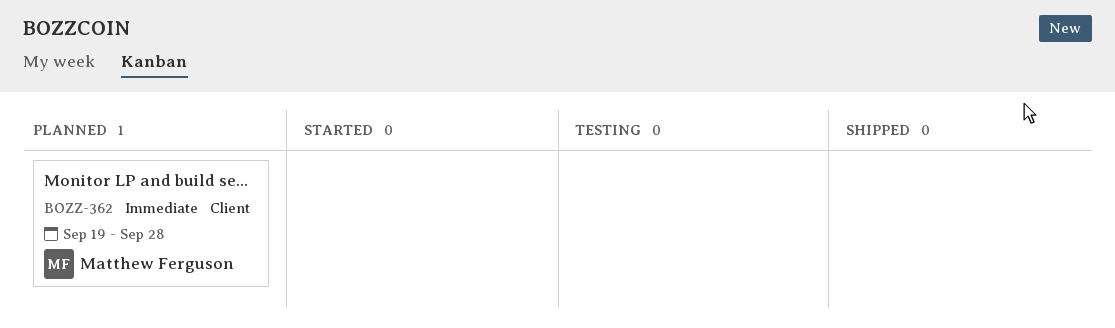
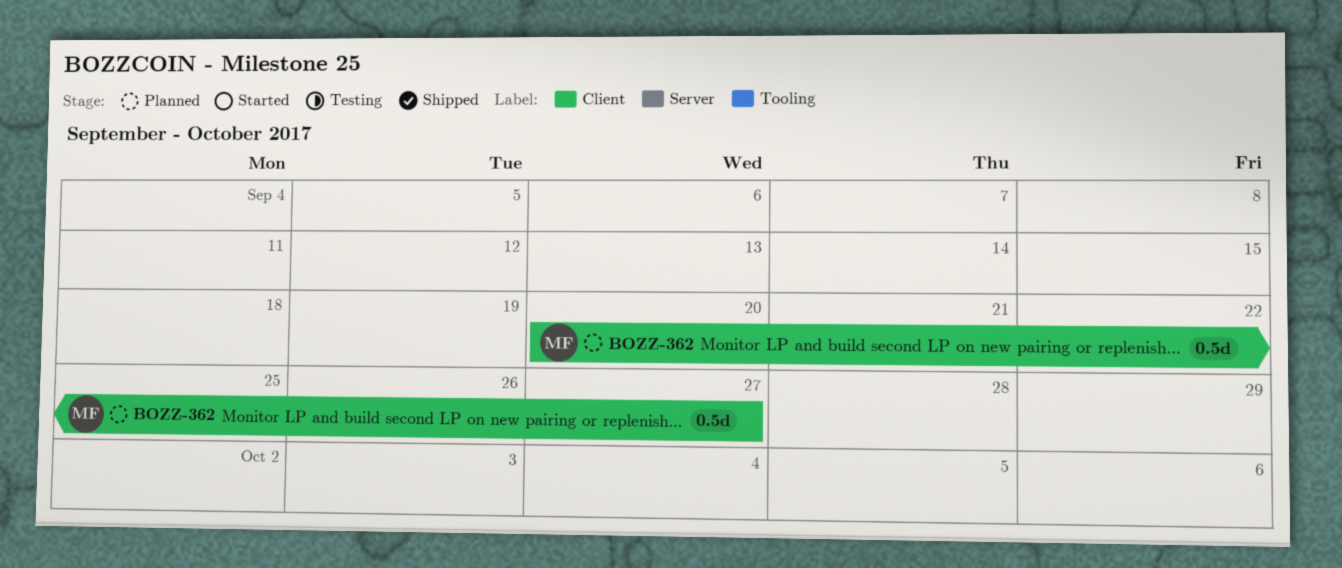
BOZZ-362, start: Sep 19 -> Sep 20
BOZZ-362, due: Sep 28 -> Sep 27

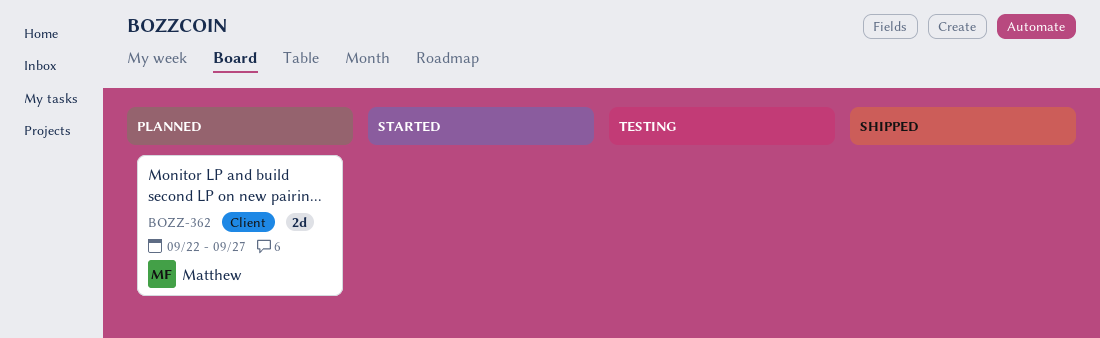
BOZZ-362, estimate: 0.5d -> 2d
BOZZ-362, start: Sep 20 -> Sep 22

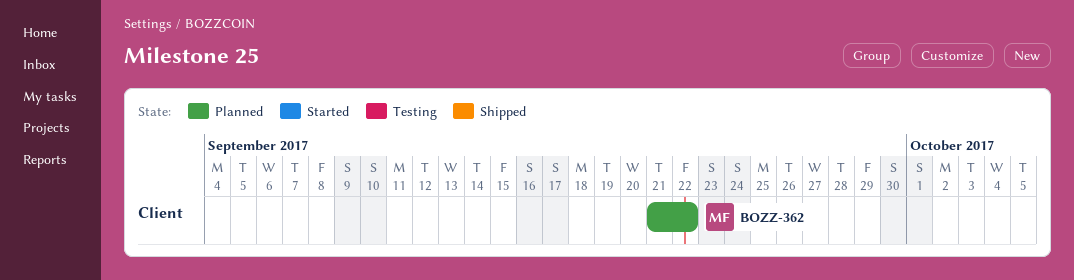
BOZZ-362, start: Sep 22 -> Sep 21
BOZZ-362, due: Sep 27 -> Sep 22

